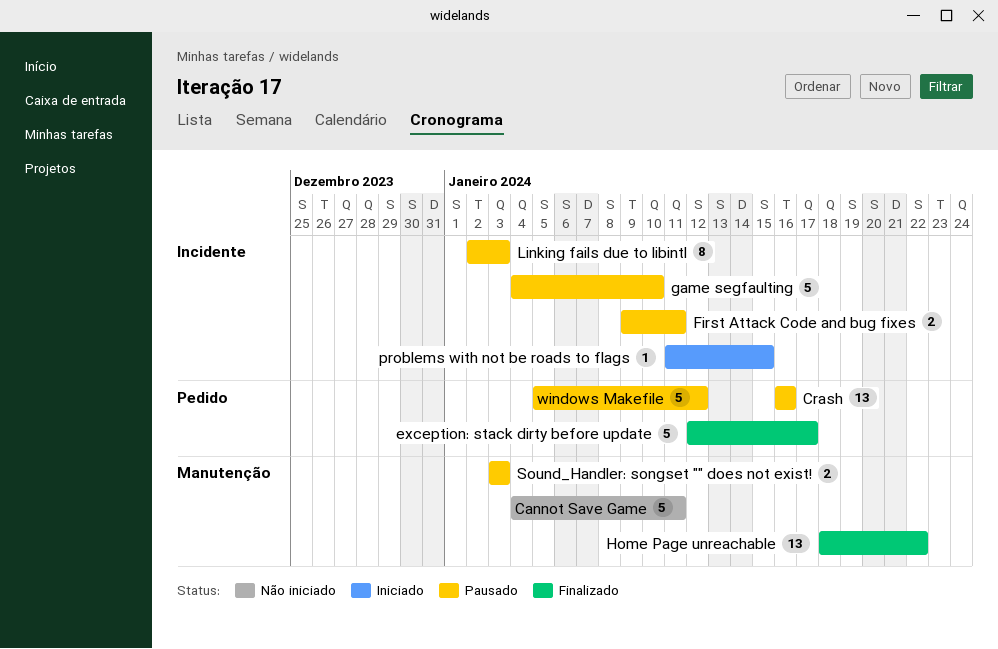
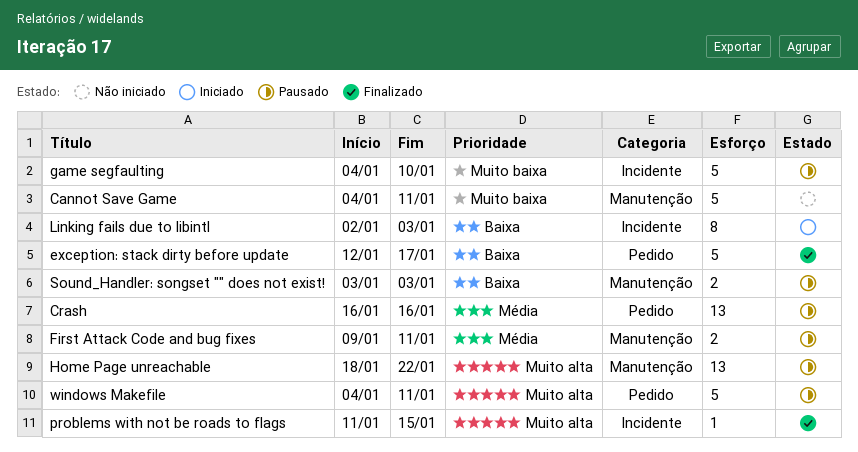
First Attack Code and bug fixes, label: Incidente -> Manutenção
Home Page unreachable, status: Finalizado -> Pausado
Linking fails due to libintl, status: Pausado -> Iniciado
problems with not be roads to flags, status: Iniciado -> Finalizado
windows Makefile, start: Jan 5 -> Jan 4
windows Makefile, due: Jan 12 -> Jan 11

